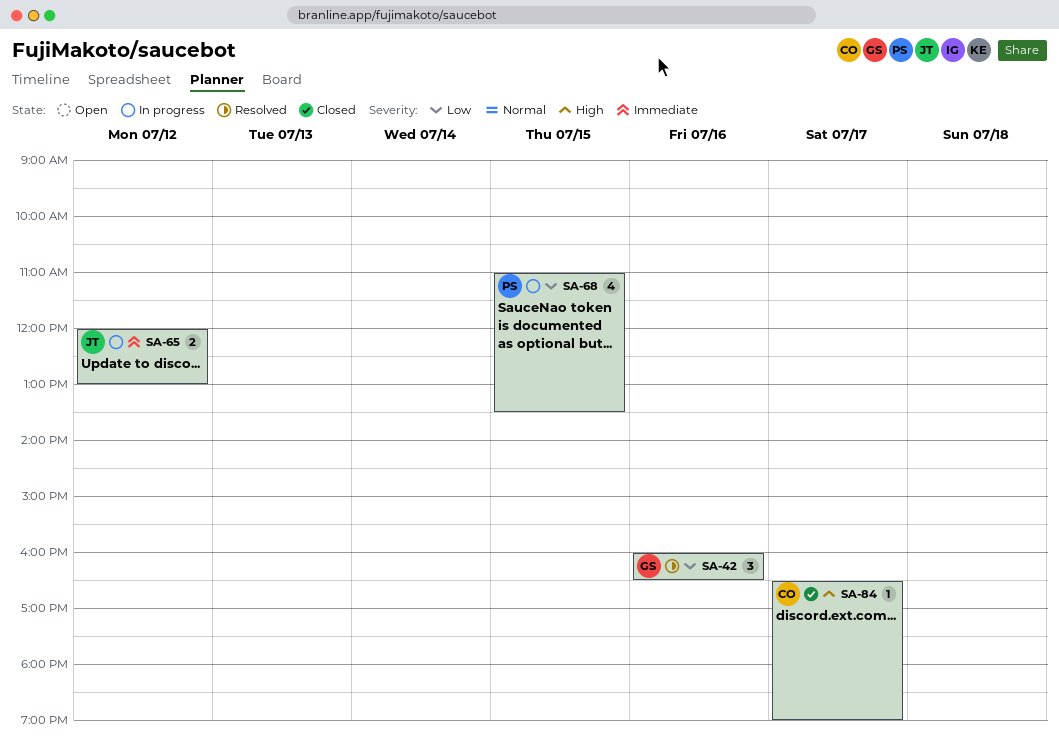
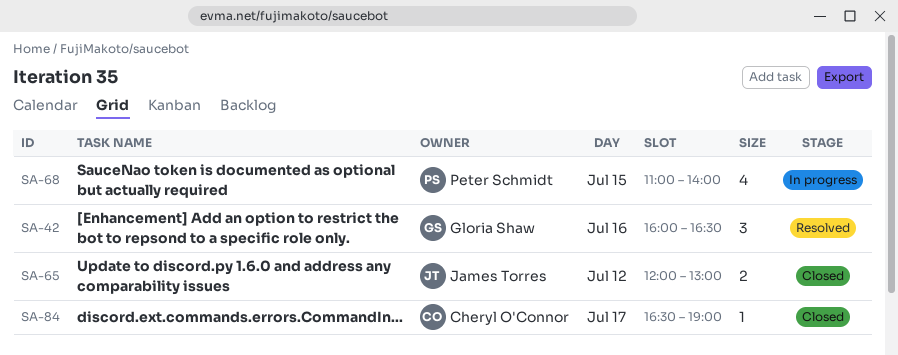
SA-65, status: In progress -> Closed
SA-68, ends: 13:30 -> 14:00

